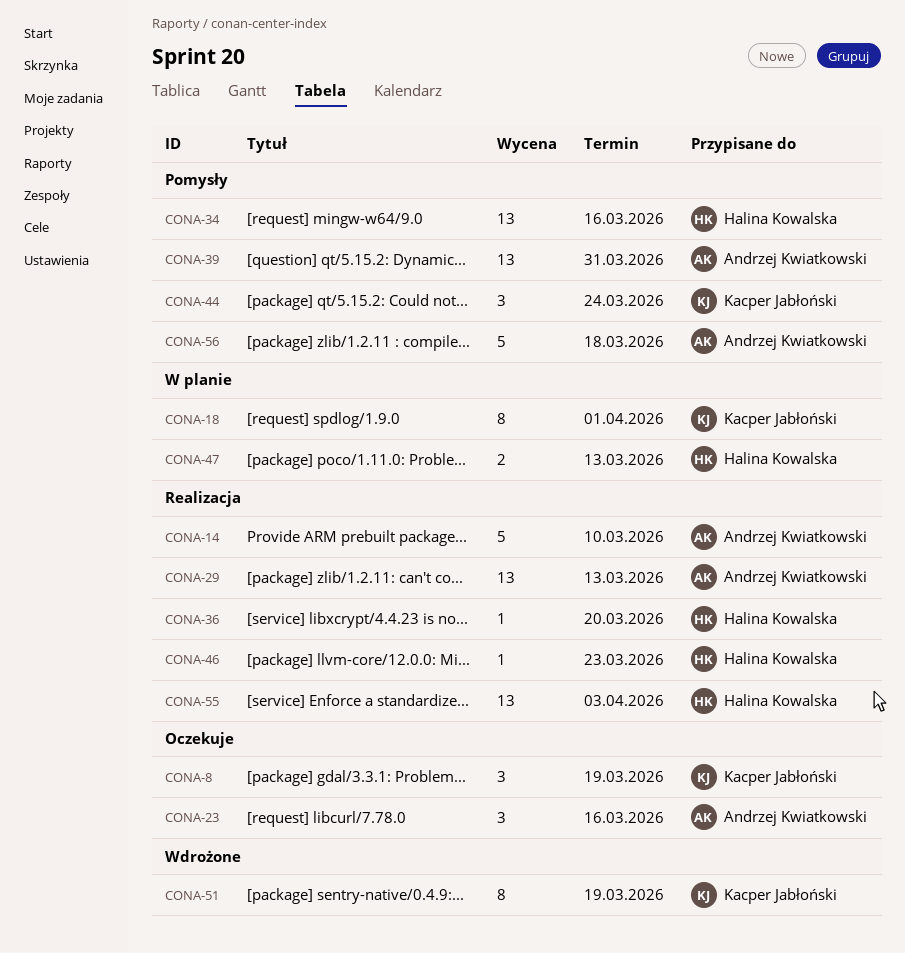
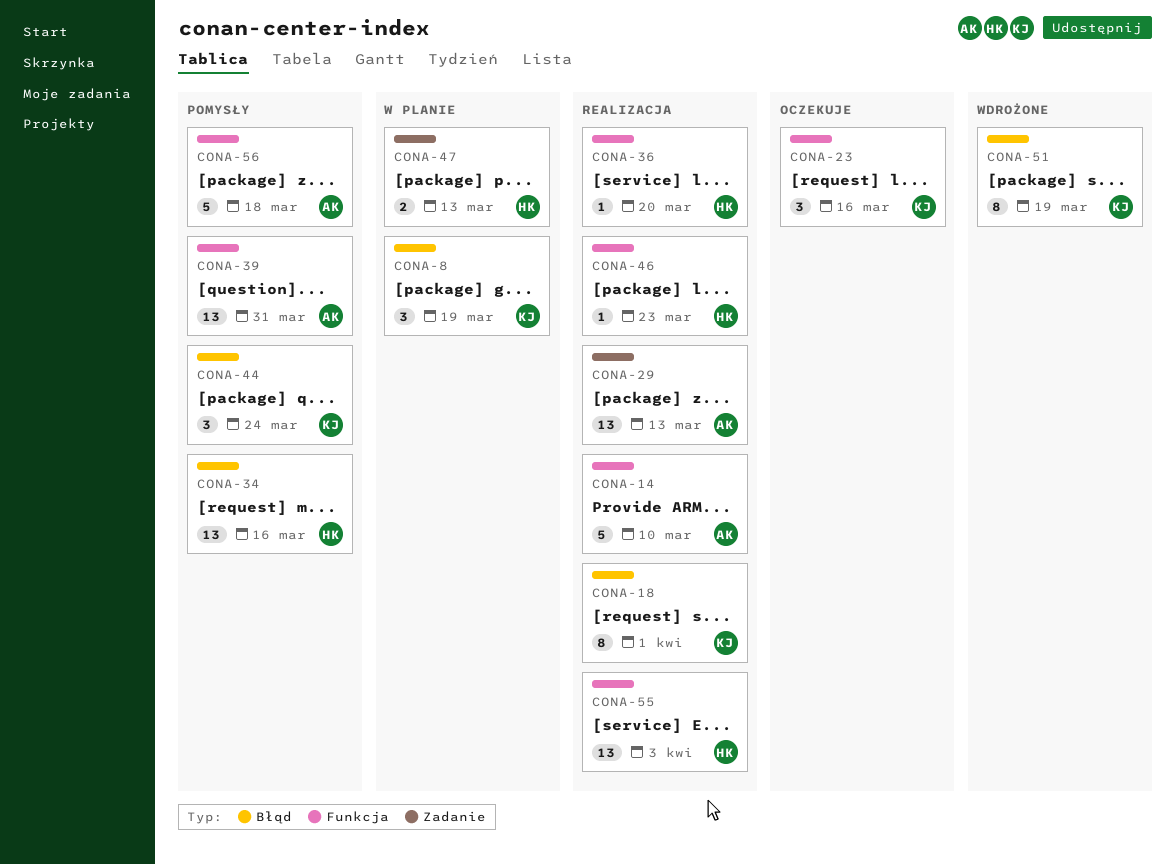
CONA-8, status: Oczekuje -> W planie
CONA-18, status: W planie -> Realizacja
CONA-23, owner: Andrzej Kwiatkowski -> Kacper Jabłoński

